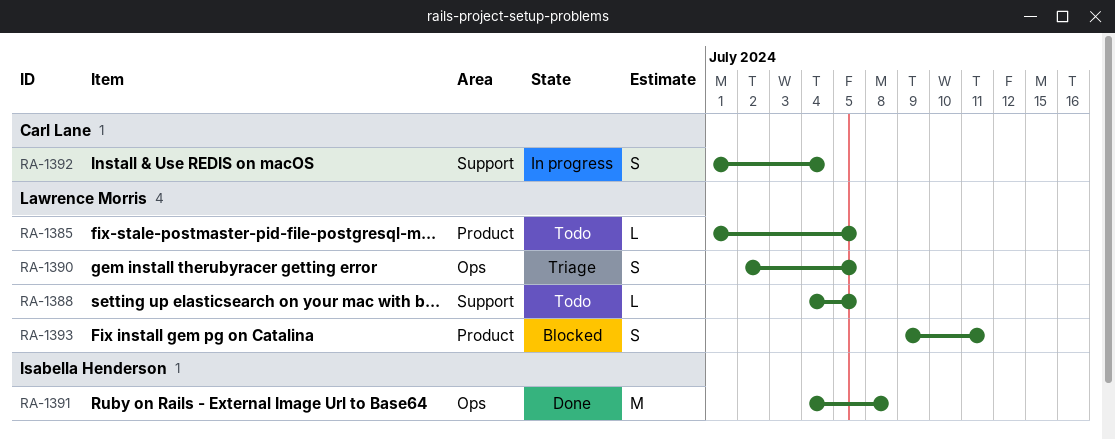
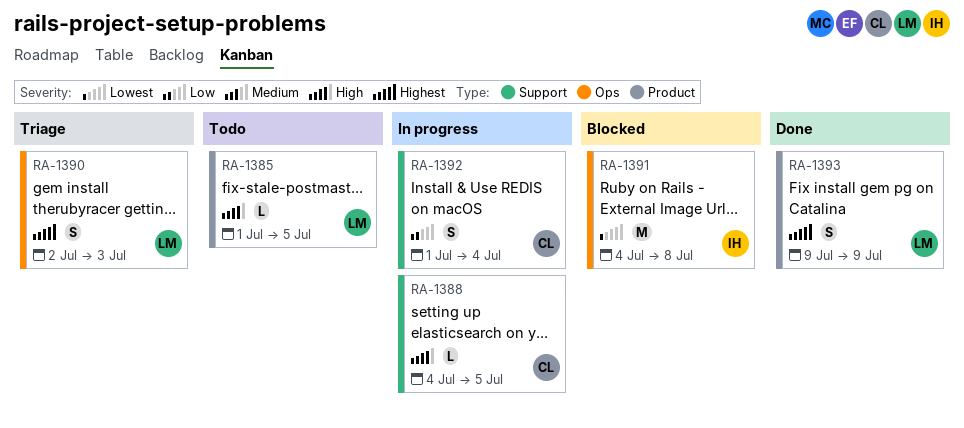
RA-1388, status: Todo -> In progress
RA-1388, owner: Lawrence Morris -> Carl Lane
RA-1390, due: Jul 5 -> Jul 3
RA-1391, status: Done -> Blocked
RA-1393, status: Blocked -> Done
RA-1393, due: Jul 11 -> Jul 9

